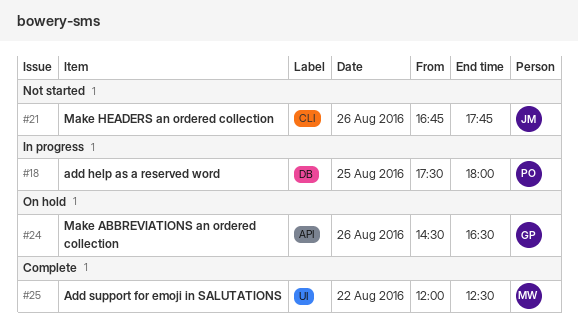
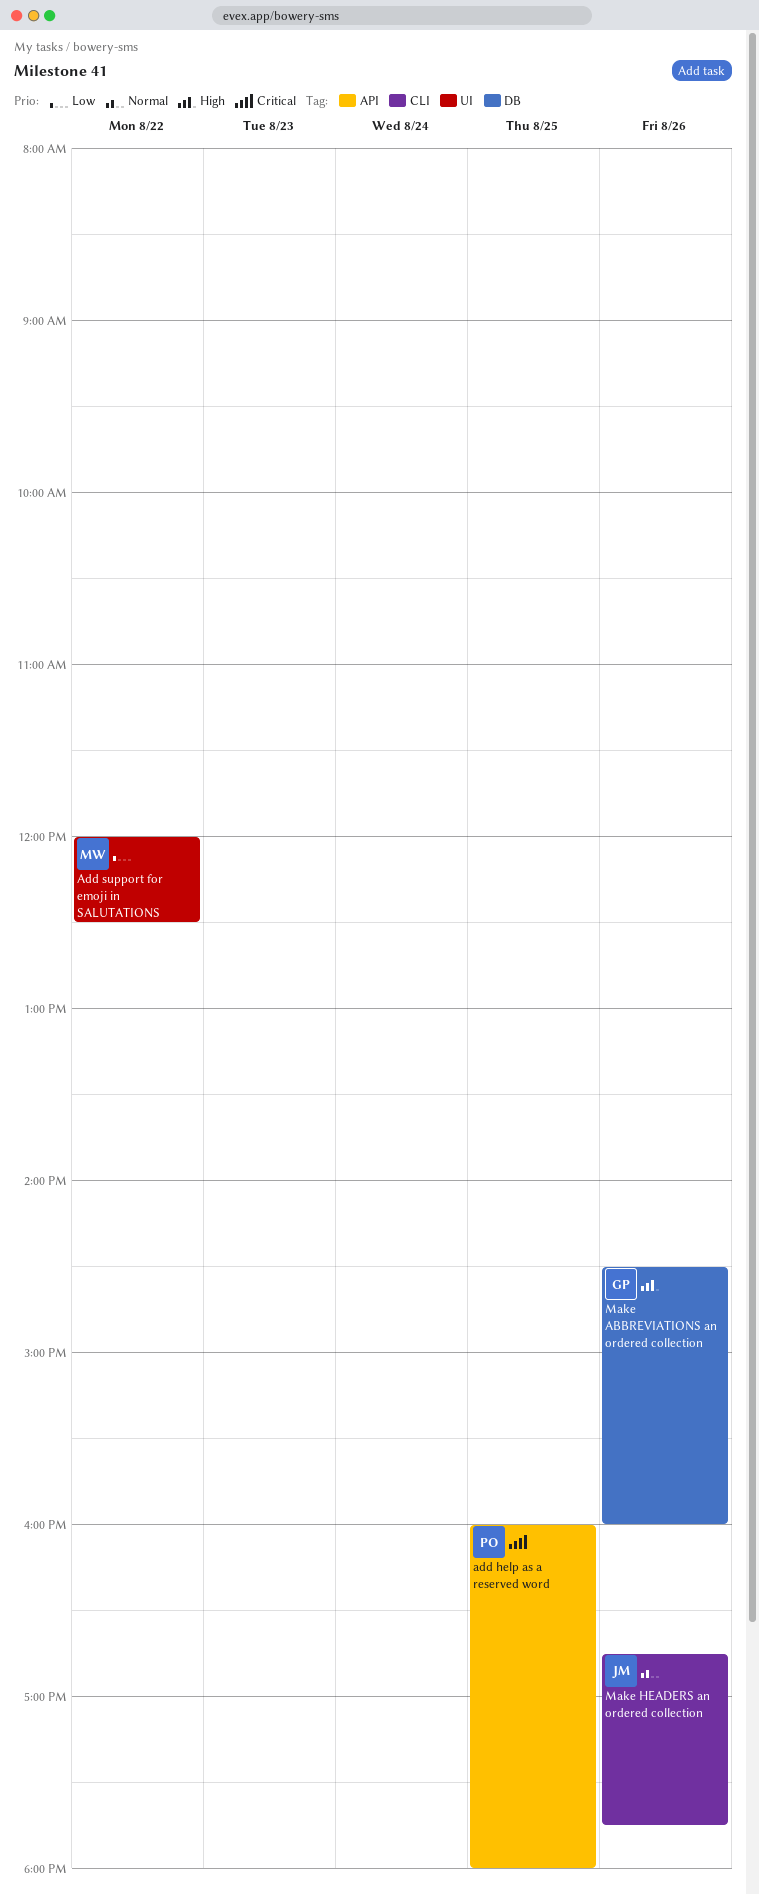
add help as a reserved word, label: DB -> API
add help as a reserved word, begins: 17:30 -> 16:00
Make ABBREVIATIONS an ordered collection, label: API -> DB
Make ABBREVIATIONS an ordered collection, ends: 16:30 -> 16:00

